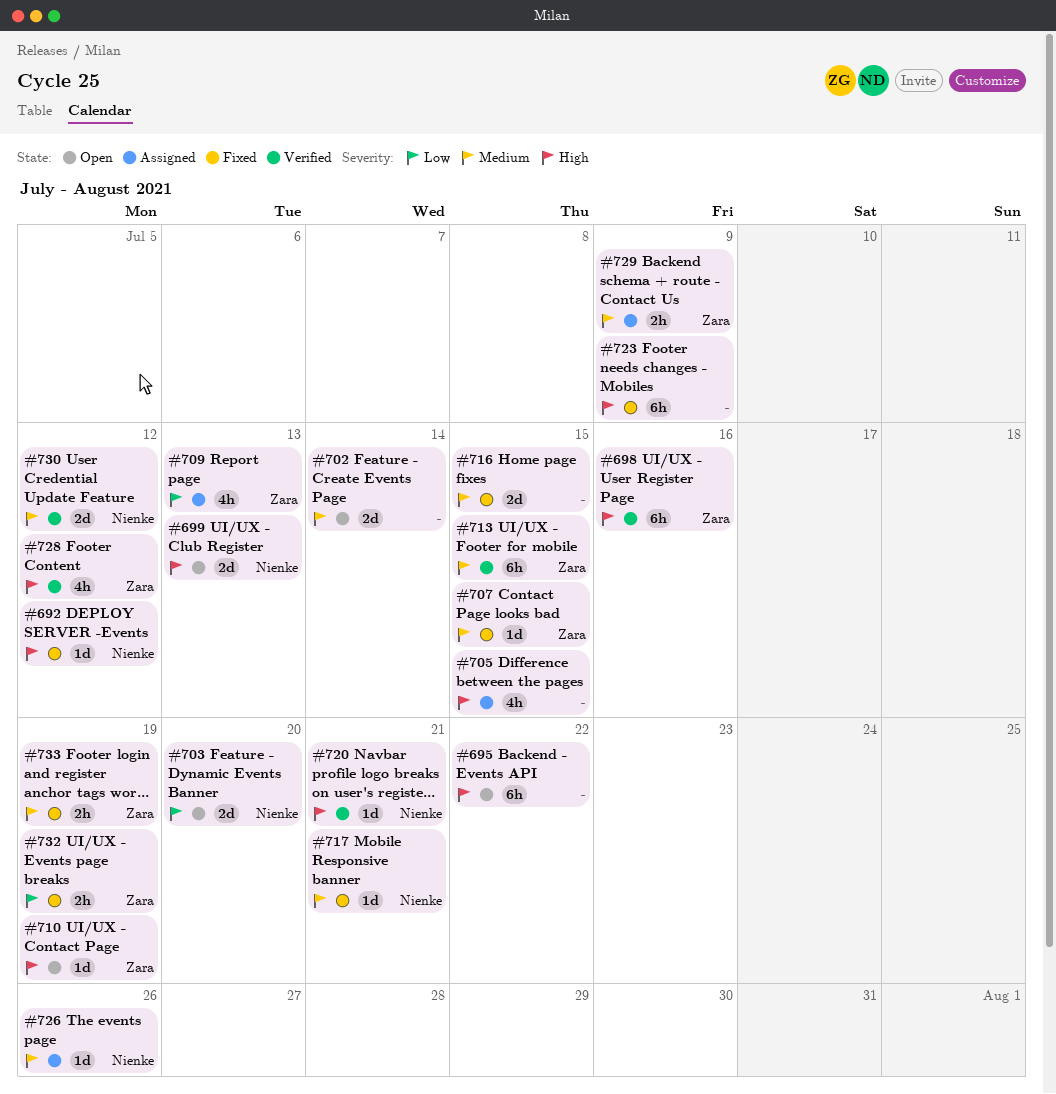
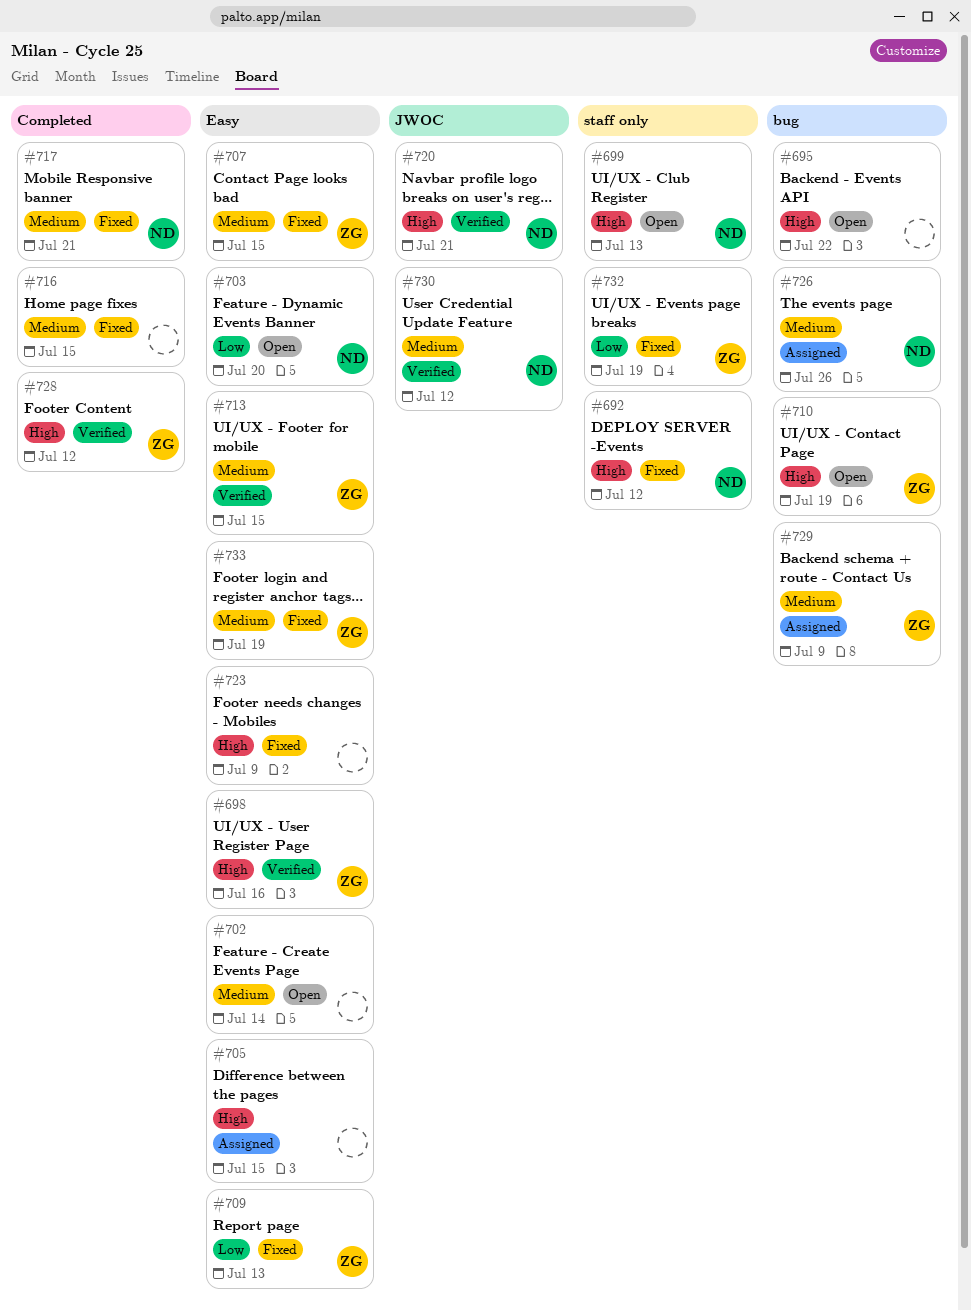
#709, status: Assigned -> Fixed

